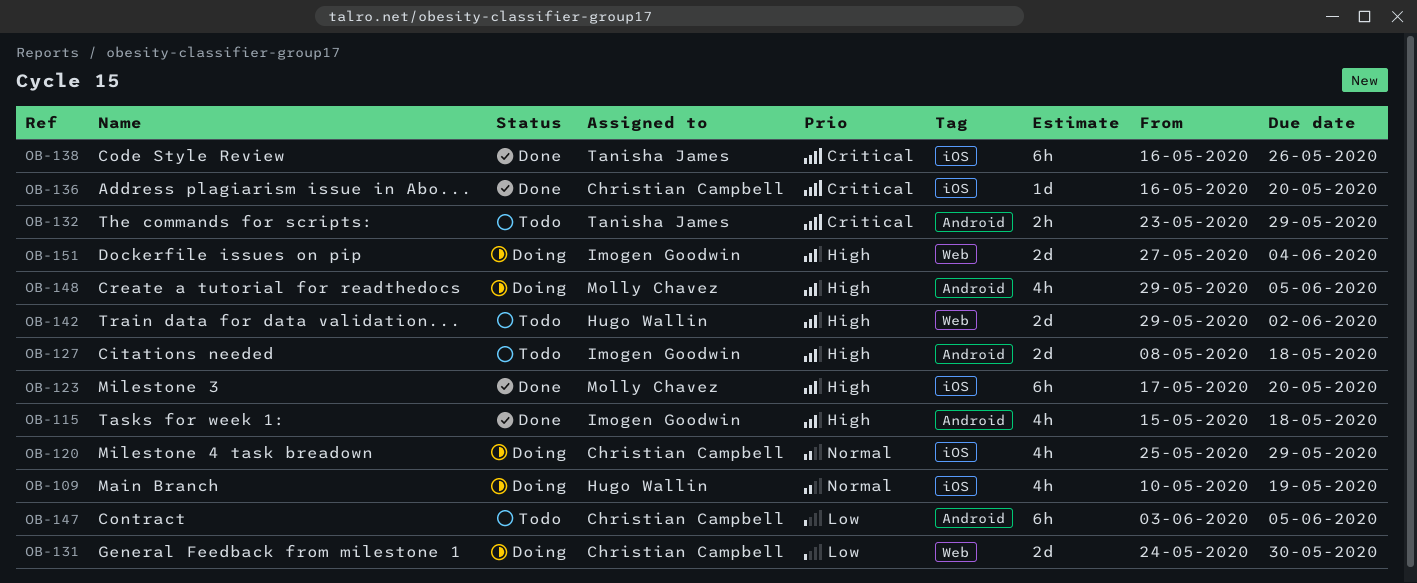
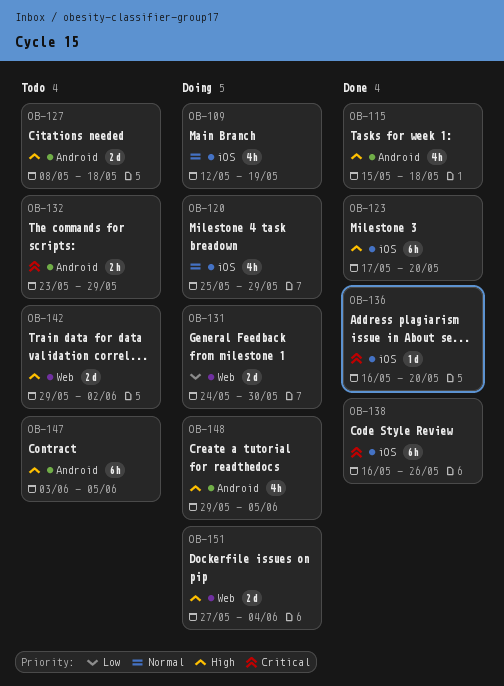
OB-109, start: May 10 -> May 12
OB-147, priority: Low -> High

